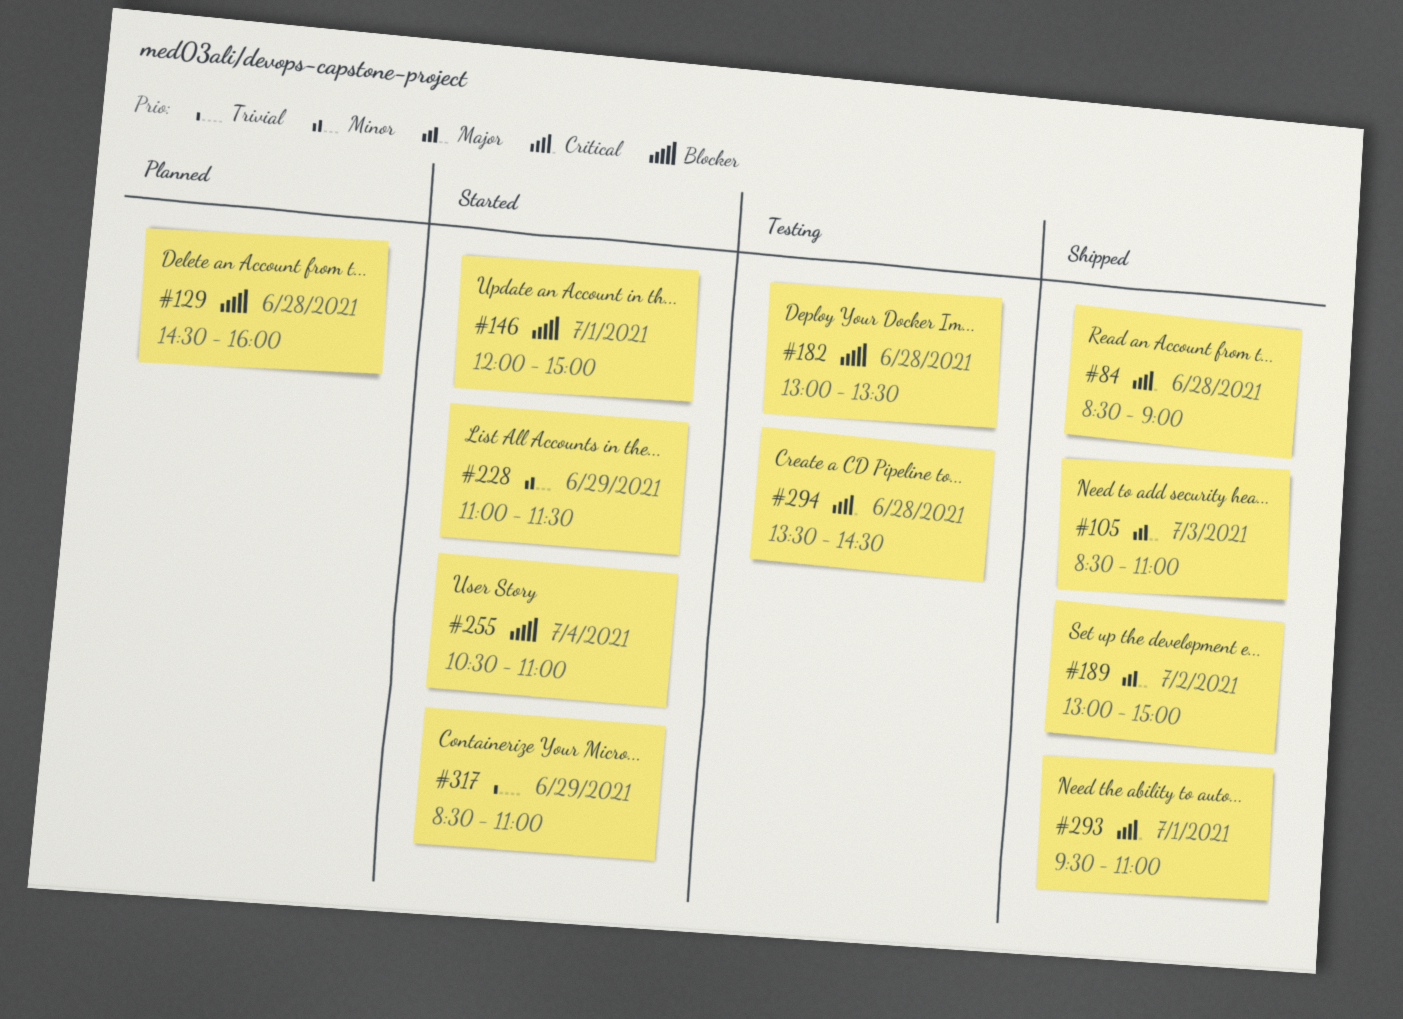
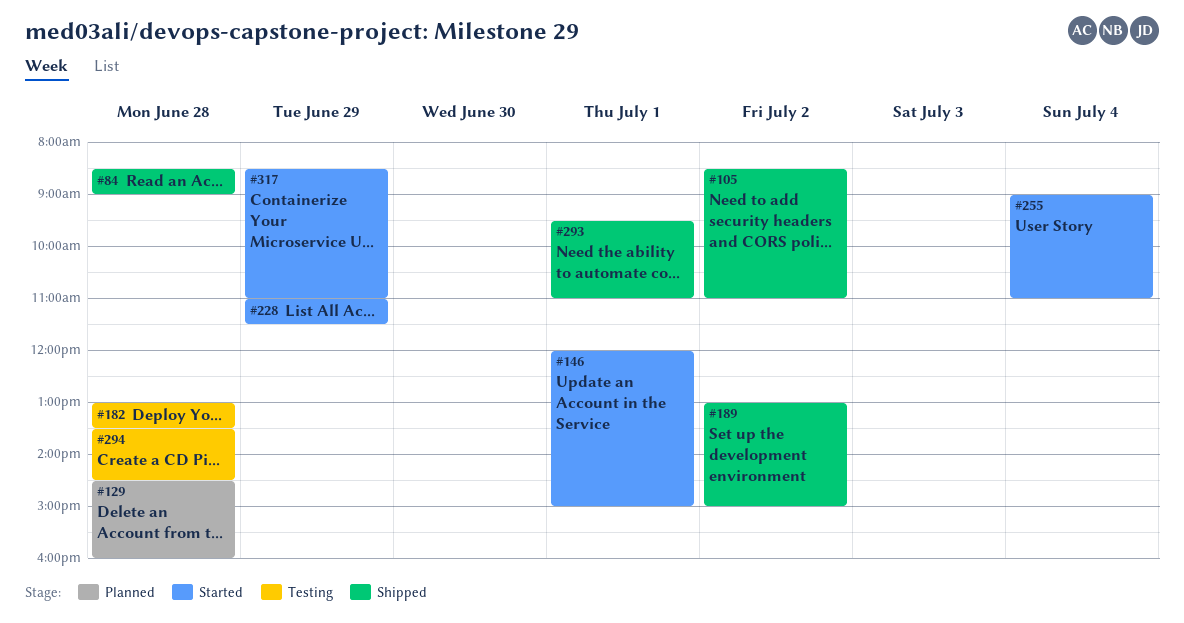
#105, day: Jul 3 -> Jul 2
#255, begins: 10:30 -> 09:00

